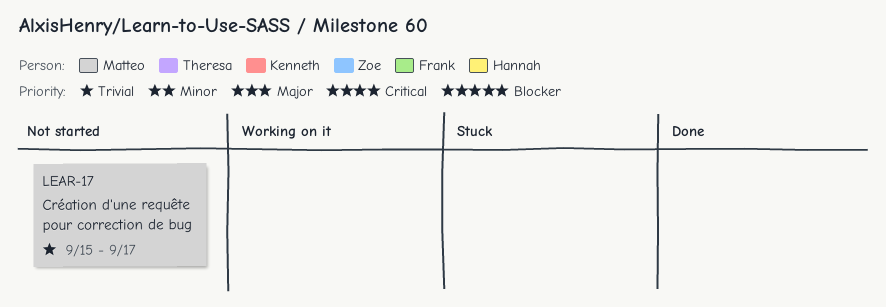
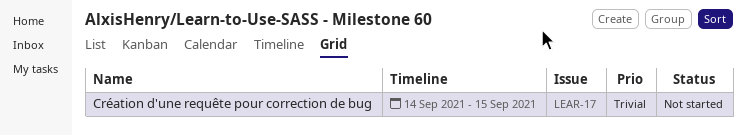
LEAR-17, start: Sep 15 -> Sep 14
LEAR-17, due: Sep 17 -> Sep 15

